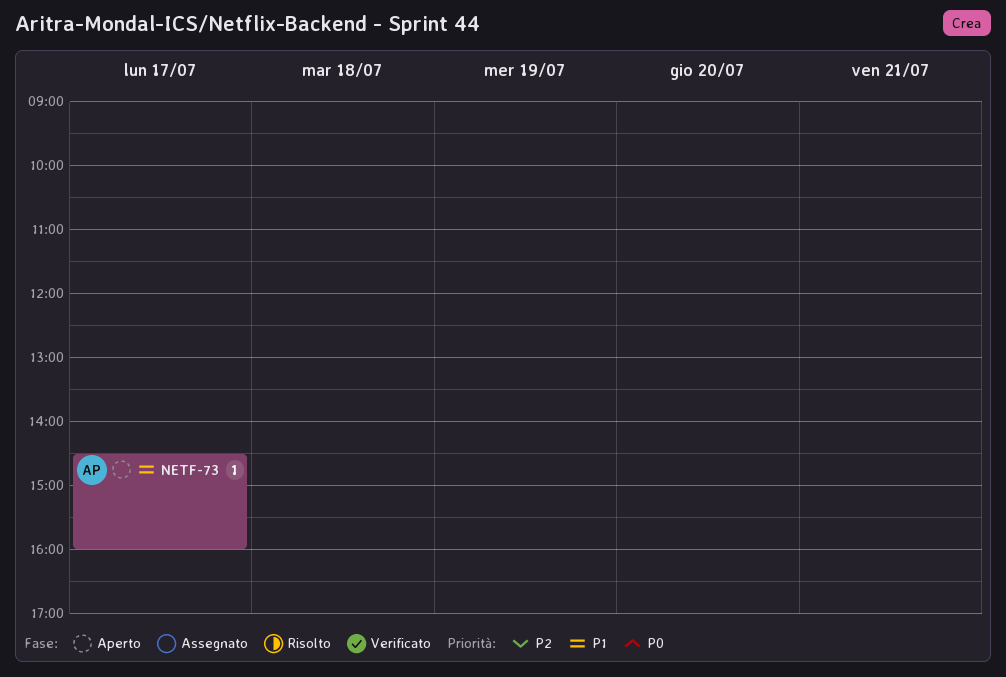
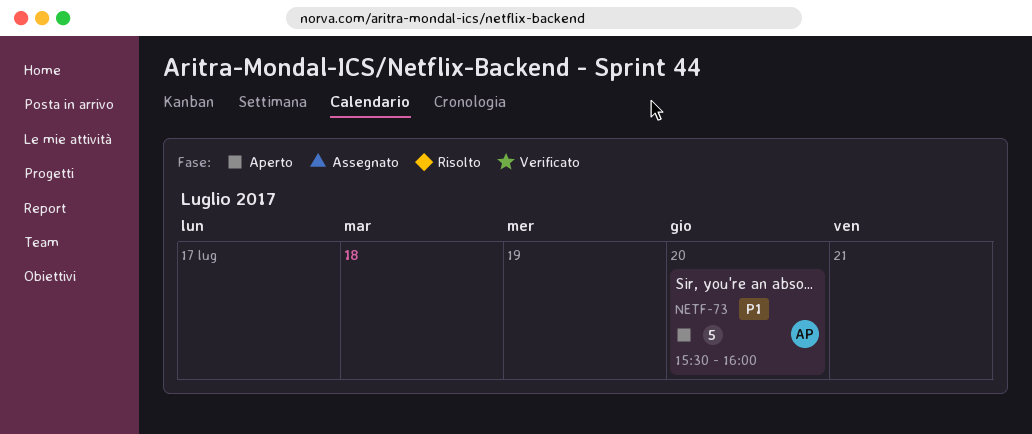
NETF-73, estimate: 1 -> 5
NETF-73, day: Jul 17 -> Jul 20
NETF-73, begins: 14:30 -> 15:30

